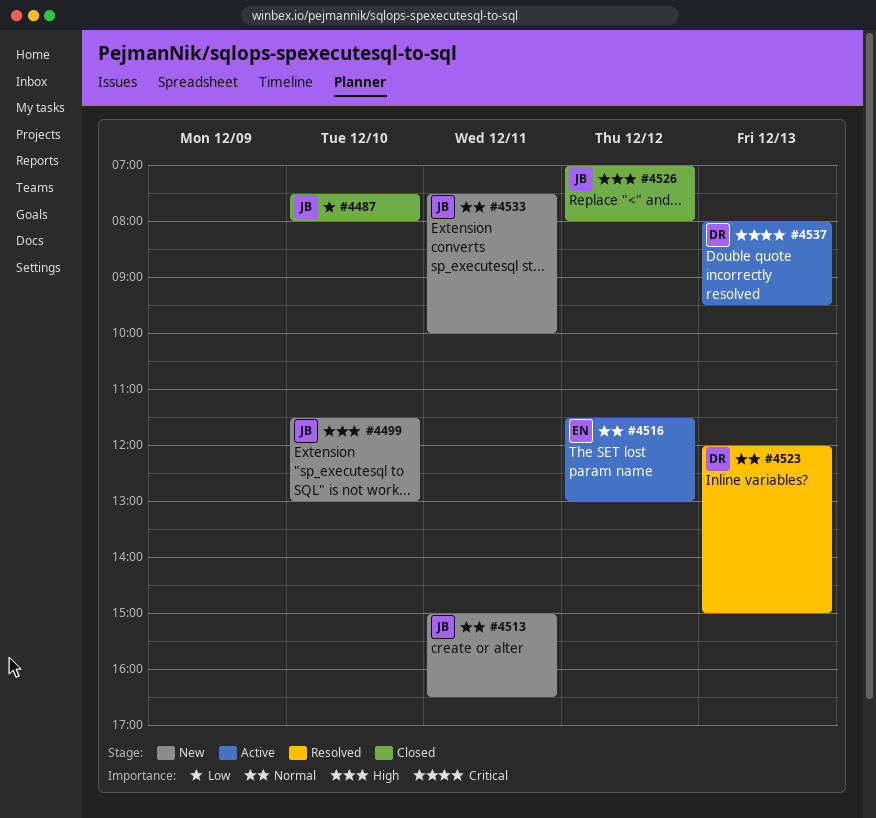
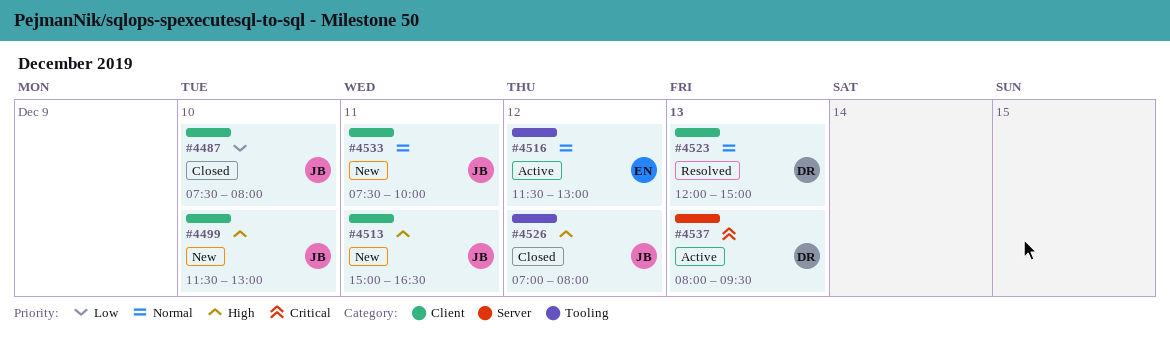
#4513, priority: Normal -> High

